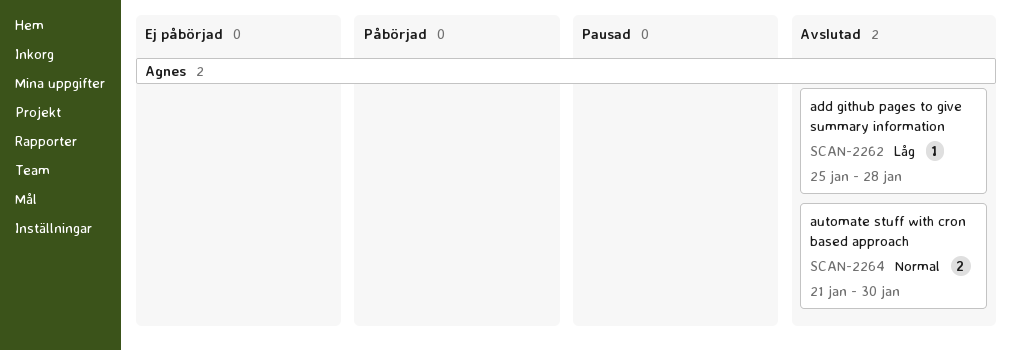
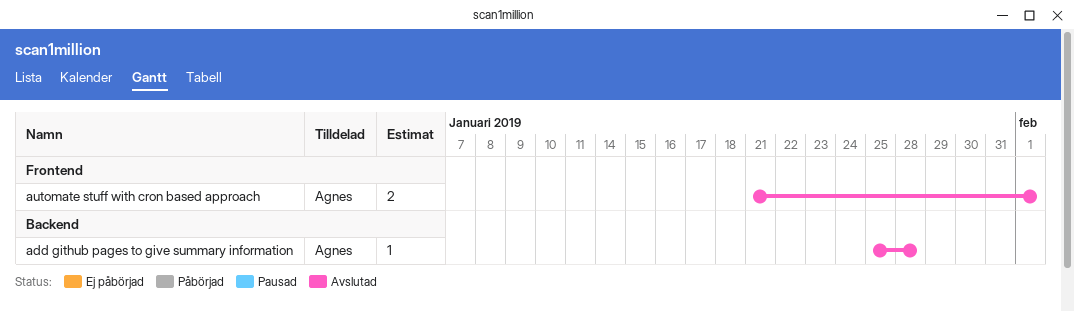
automate stuff with cron based approach, due: Jan 30 -> Feb 1

